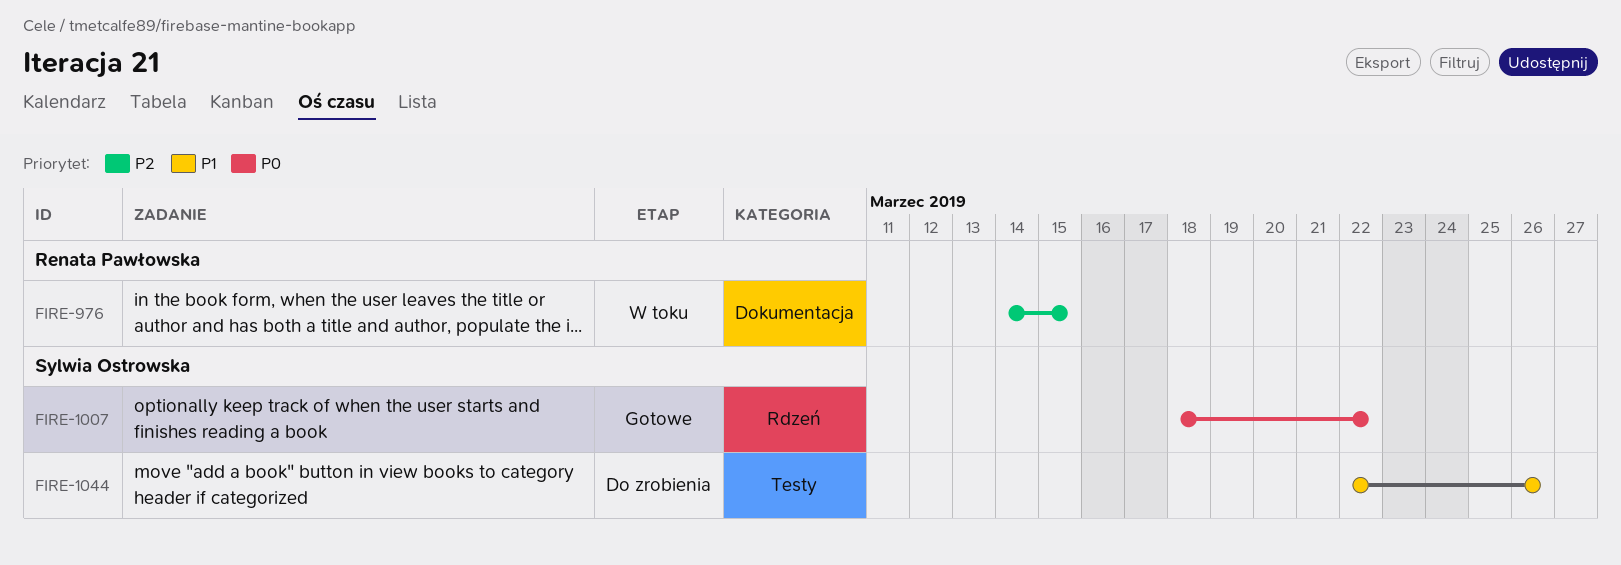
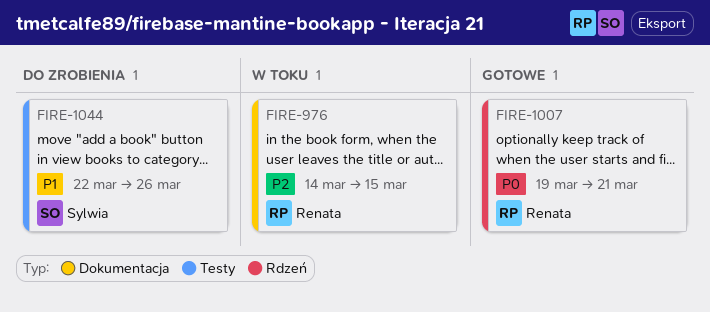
FIRE-1007, owner: Sylwia Ostrowska -> Renata Pawłowska
FIRE-1007, start: Mar 18 -> Mar 19
FIRE-1007, due: Mar 22 -> Mar 21

